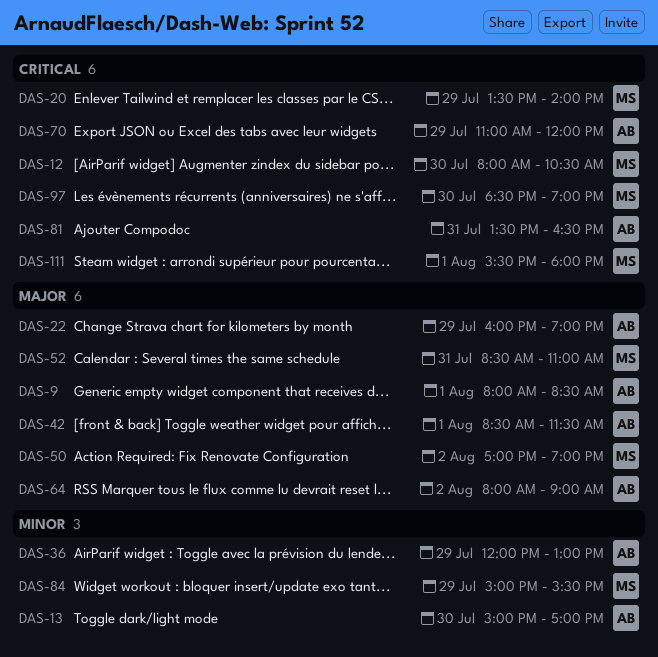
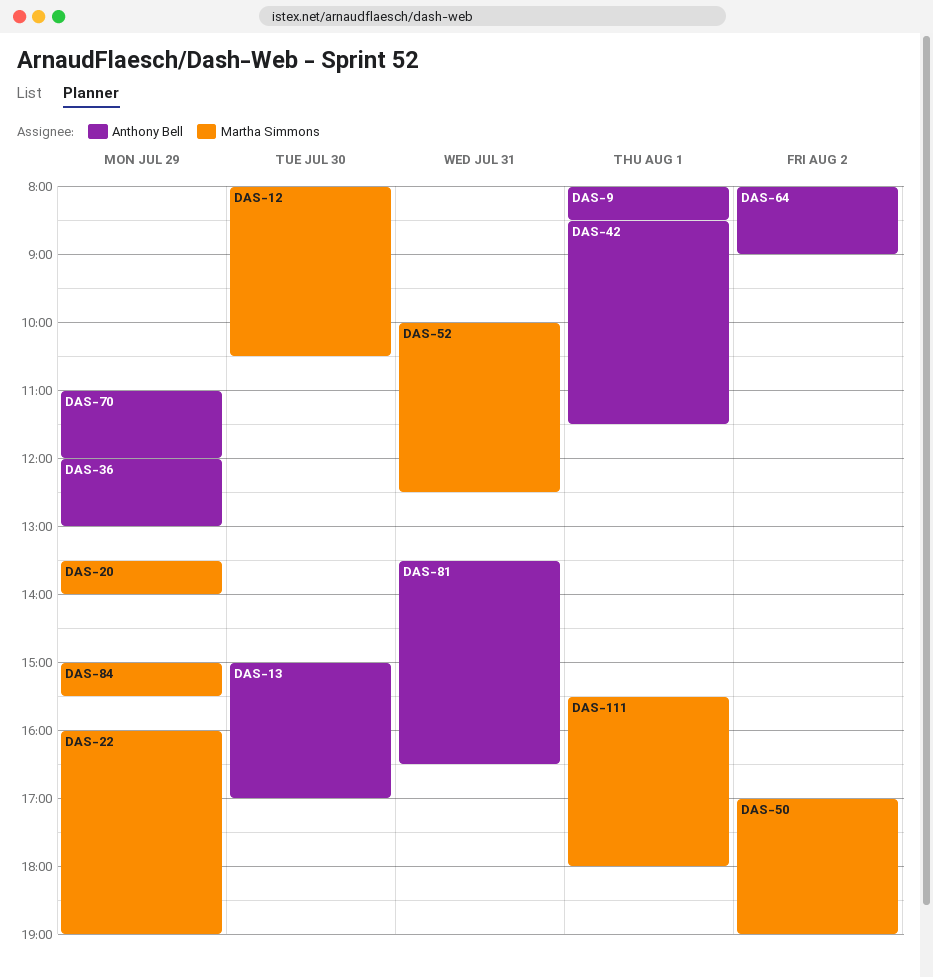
DAS-22, owner: Anthony Bell -> Martha Simmons
DAS-52, begins: 08:30 -> 10:00
DAS-52, ends: 11:00 -> 12:30
DAS-97: present -> none

